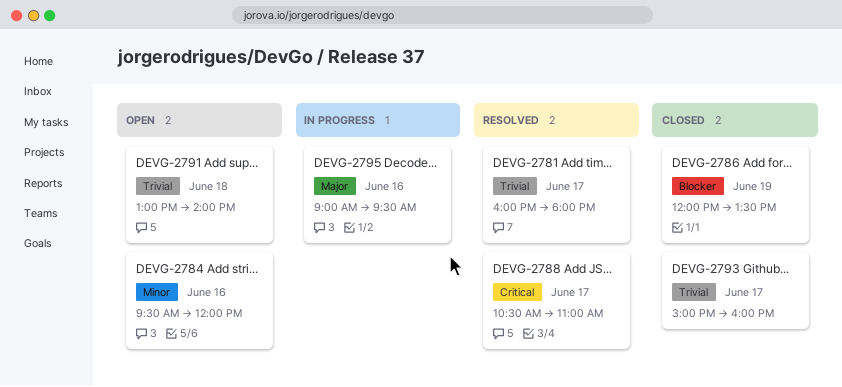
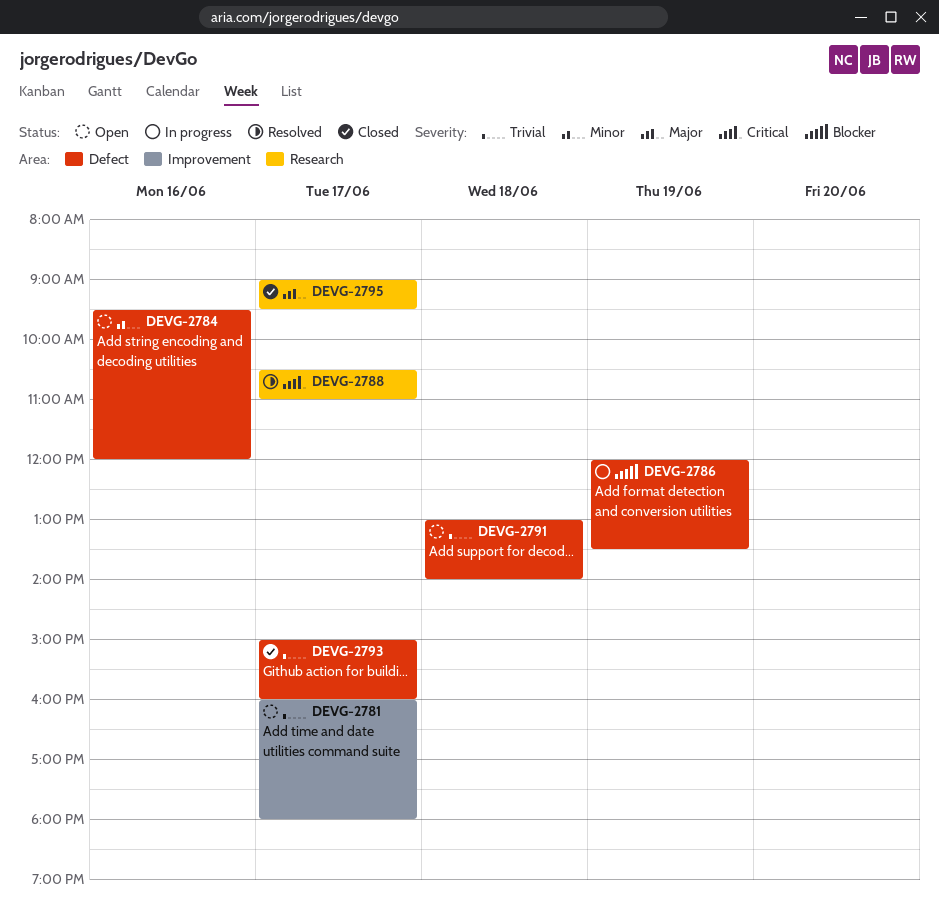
DEVG-2781, status: Resolved -> Open
DEVG-2786, status: Closed -> In progress
DEVG-2795, status: In progress -> Closed
DEVG-2795, day: Jun 16 -> Jun 17

